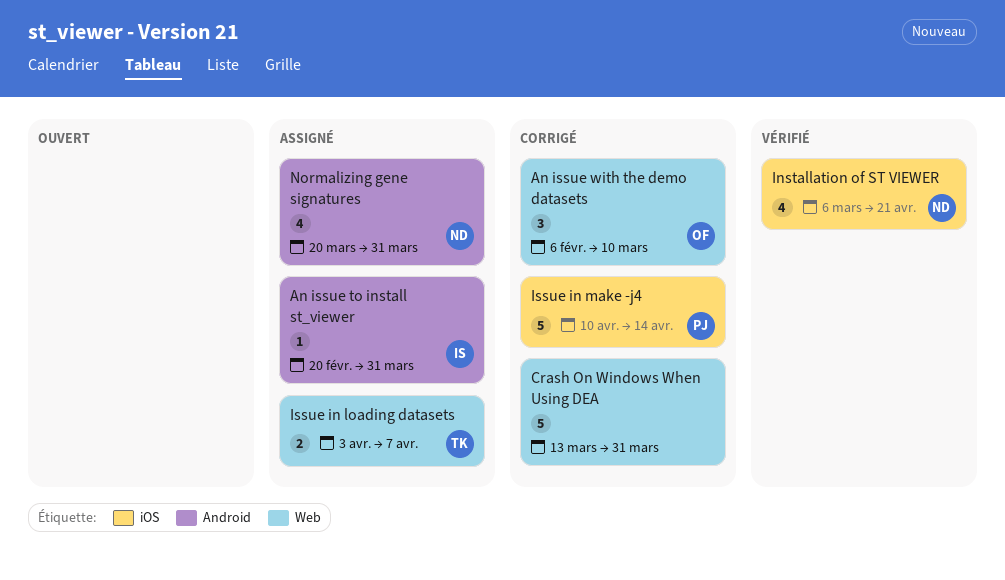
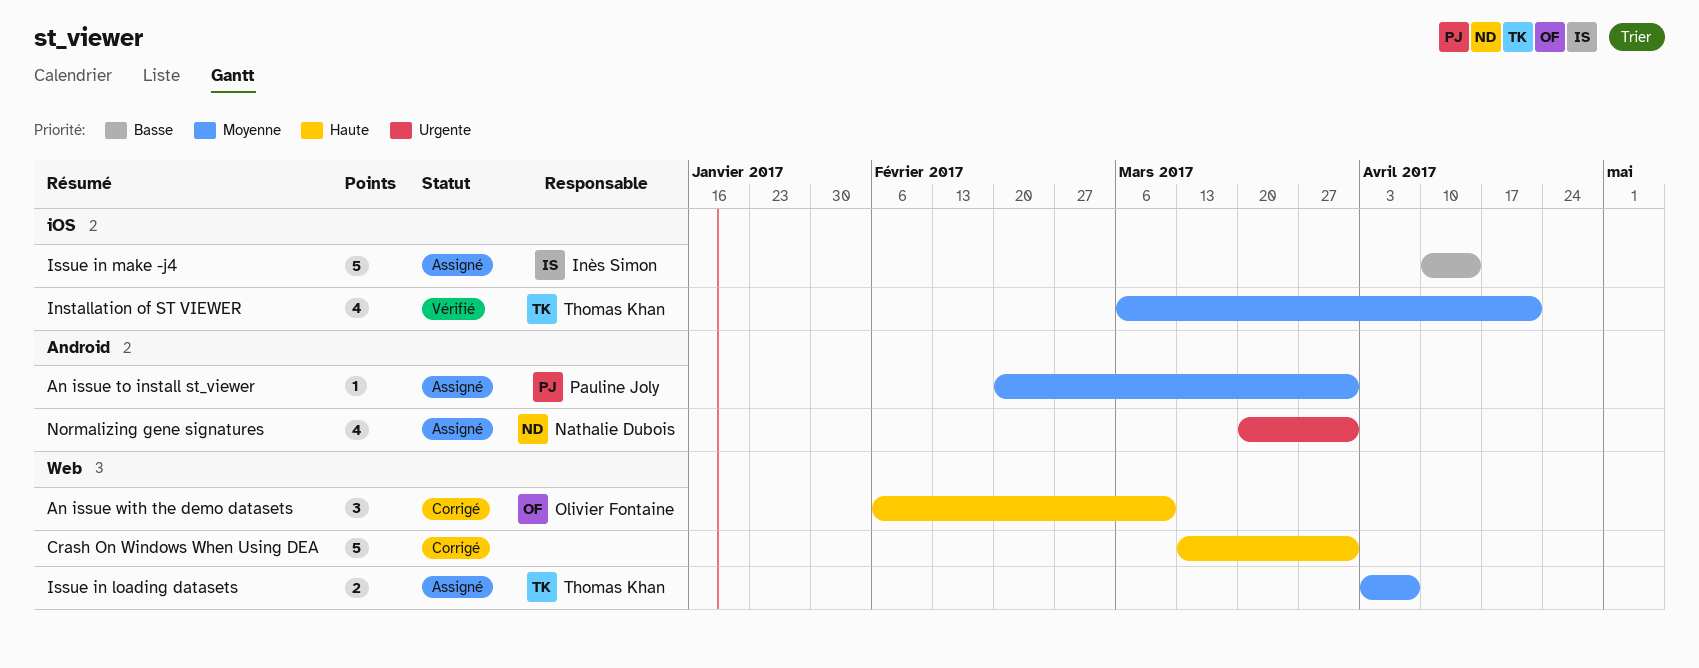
An issue to install st_viewer, owner: Inès Simon -> Pauline Joly
Installation of ST VIEWER, owner: Nathalie Dubois -> Thomas Khan
Issue in make -j4, status: Corrigé -> Assigné
Issue in make -j4, owner: Pauline Joly -> Inès Simon

